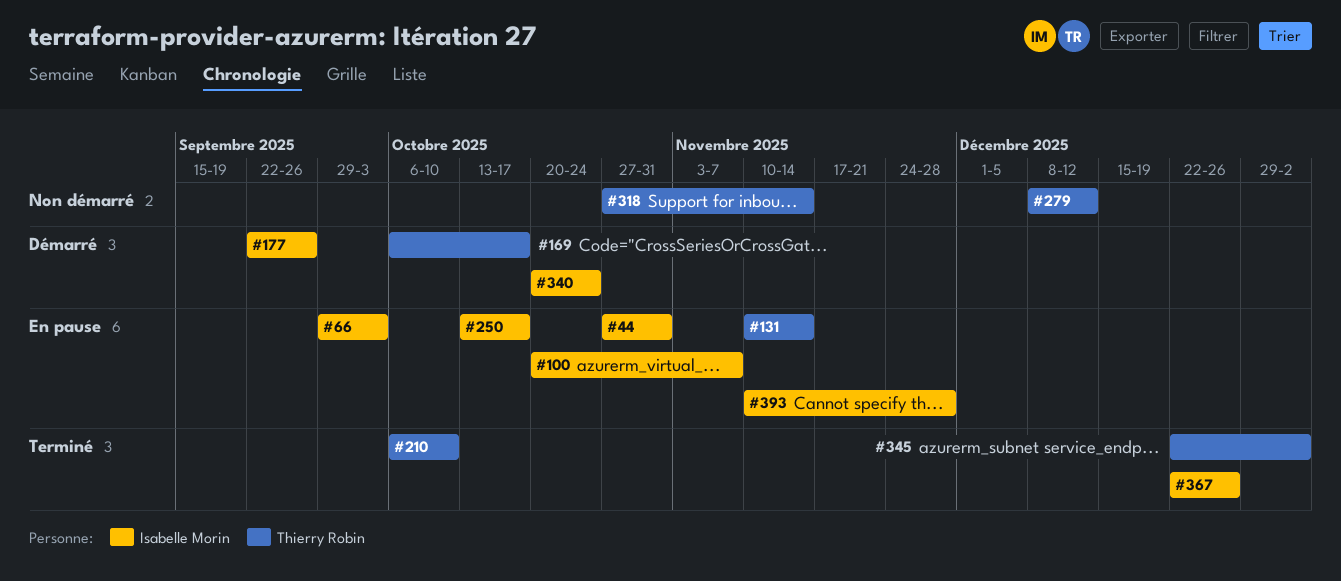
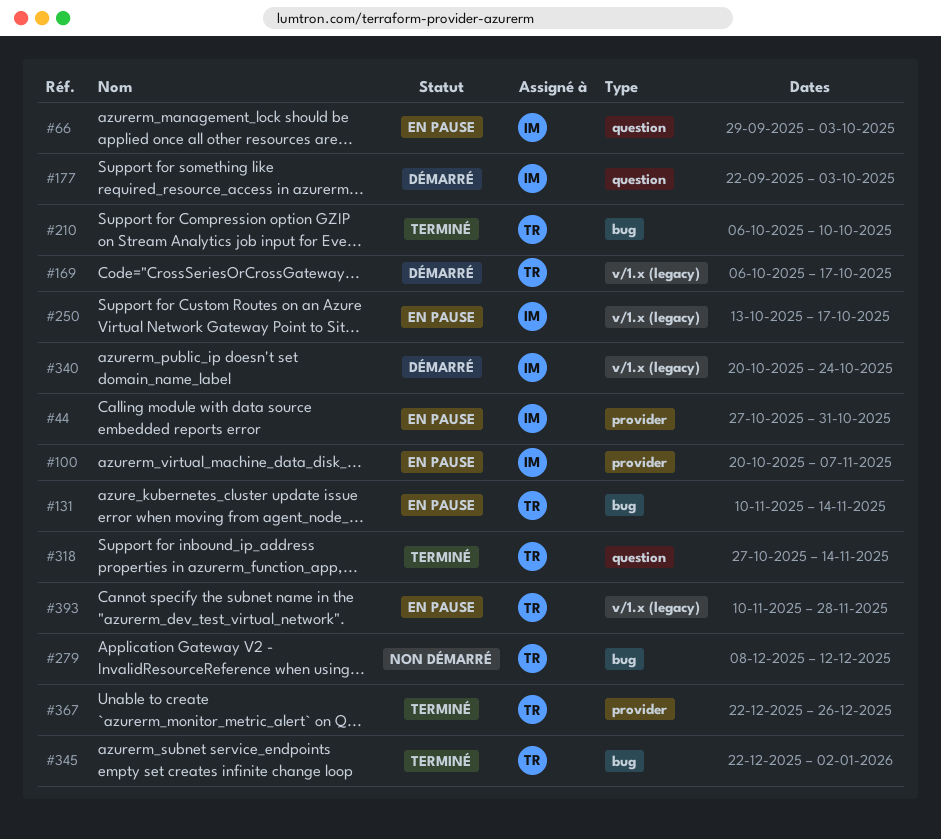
#177, due: Sep 26 -> Oct 3
#318, status: Non démarré -> Terminé
#367, owner: Isabelle Morin -> Thierry Robin
#393, owner: Isabelle Morin -> Thierry Robin

